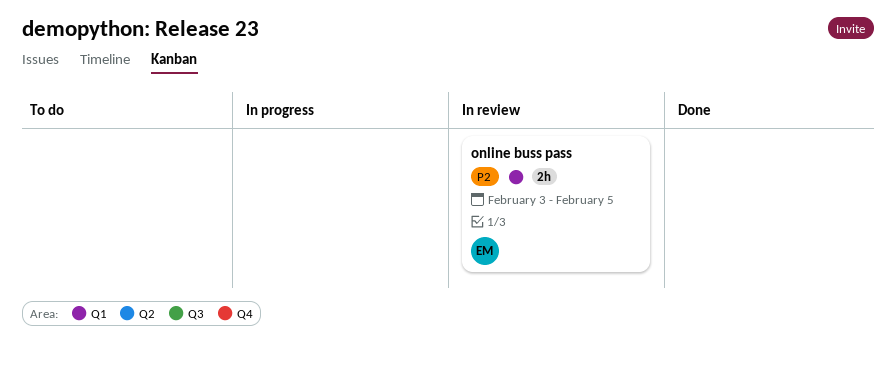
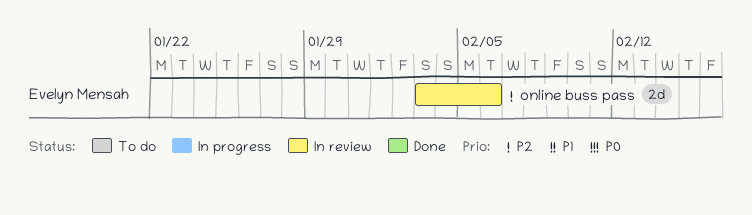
online buss pass, estimate: 2h -> 2d
online buss pass, due: Feb 5 -> Feb 6

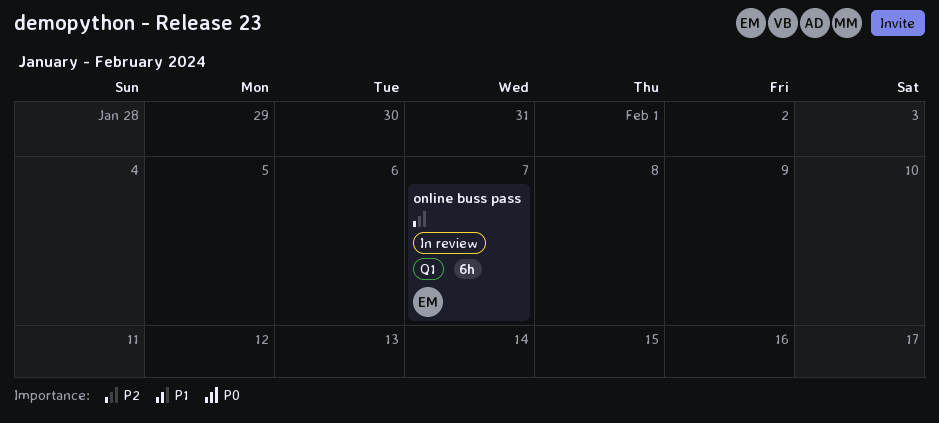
online buss pass, estimate: 2d -> 6h
online buss pass, due: Feb 6 -> Feb 7

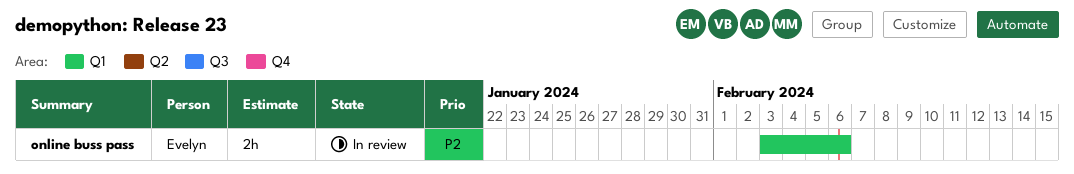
online buss pass, estimate: 6h -> 2h
online buss pass, due: Feb 7 -> Feb 6

